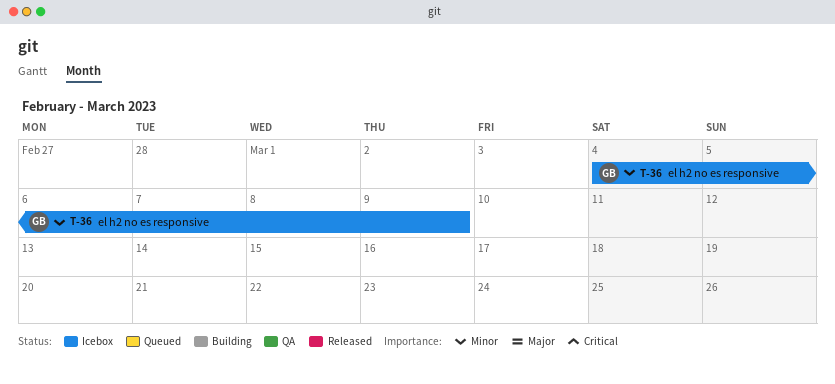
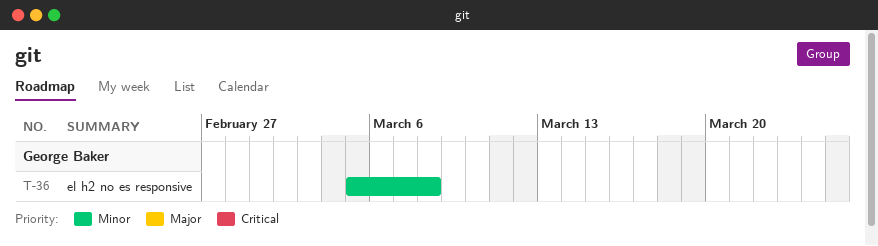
T-36, start: Mar 4 -> Mar 5
T-36, due: Mar 9 -> Mar 8

